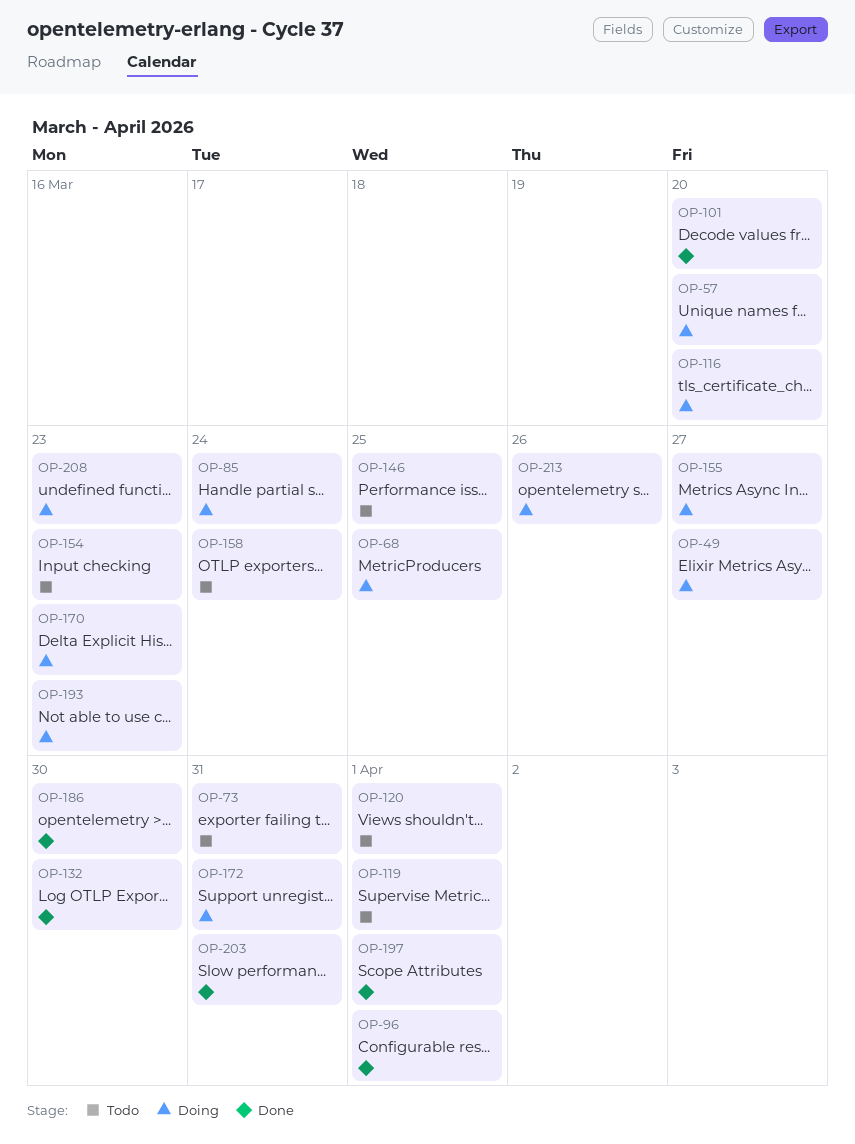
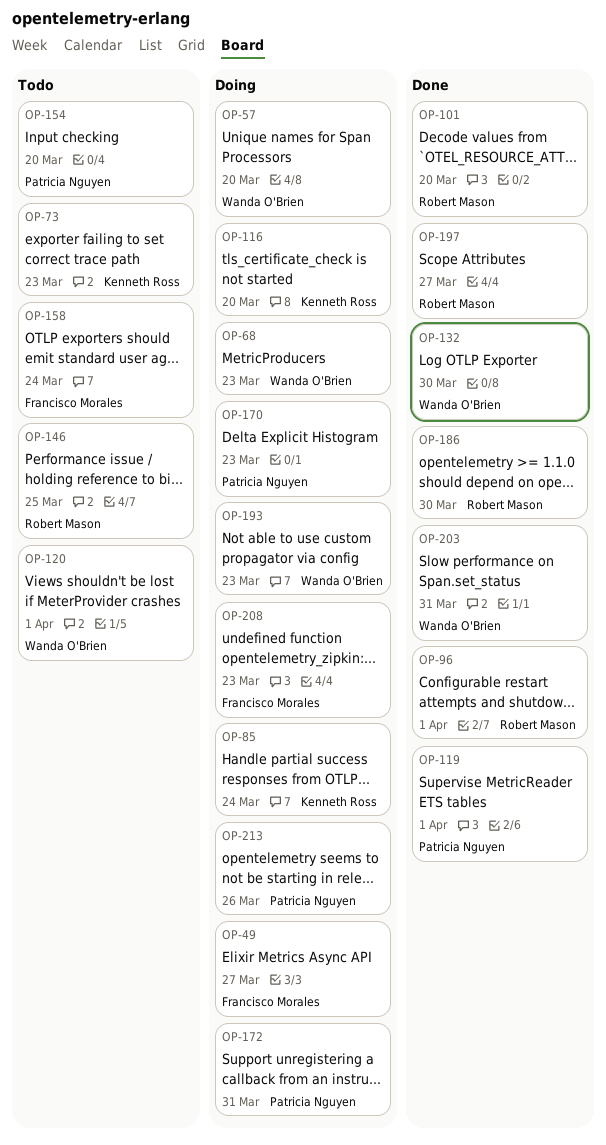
OP-68, due: Mar 25 -> Mar 23
OP-73, due: Mar 31 -> Mar 23
OP-119, status: Todo -> Done
OP-154, due: Mar 23 -> Mar 20
OP-155: present -> none
OP-197, due: Apr 1 -> Mar 27

